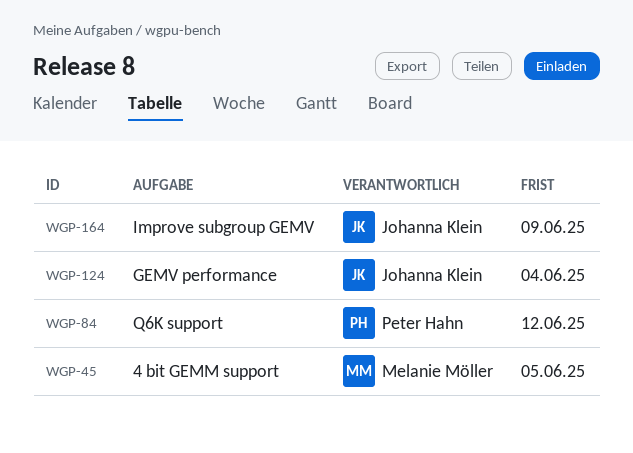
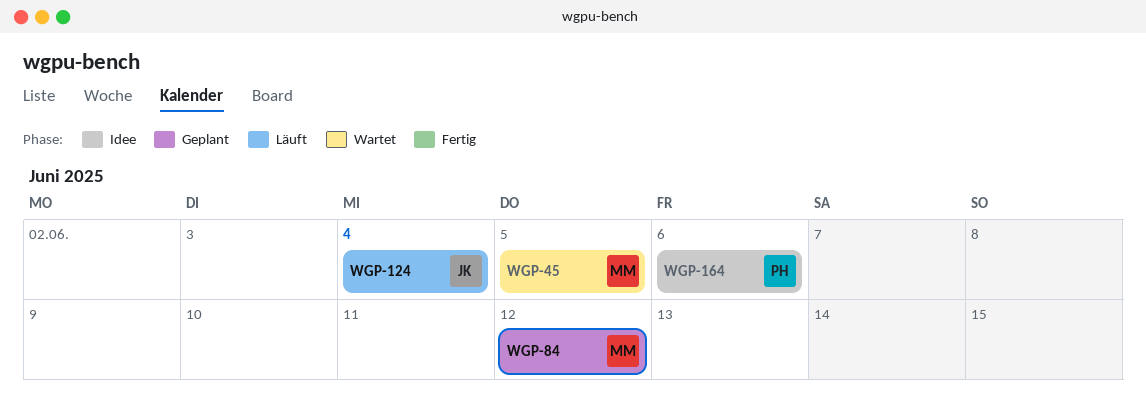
WGP-84, owner: Peter Hahn -> Melanie Möller
WGP-164, owner: Johanna Klein -> Peter Hahn
WGP-164, due: Jun 9 -> Jun 6

